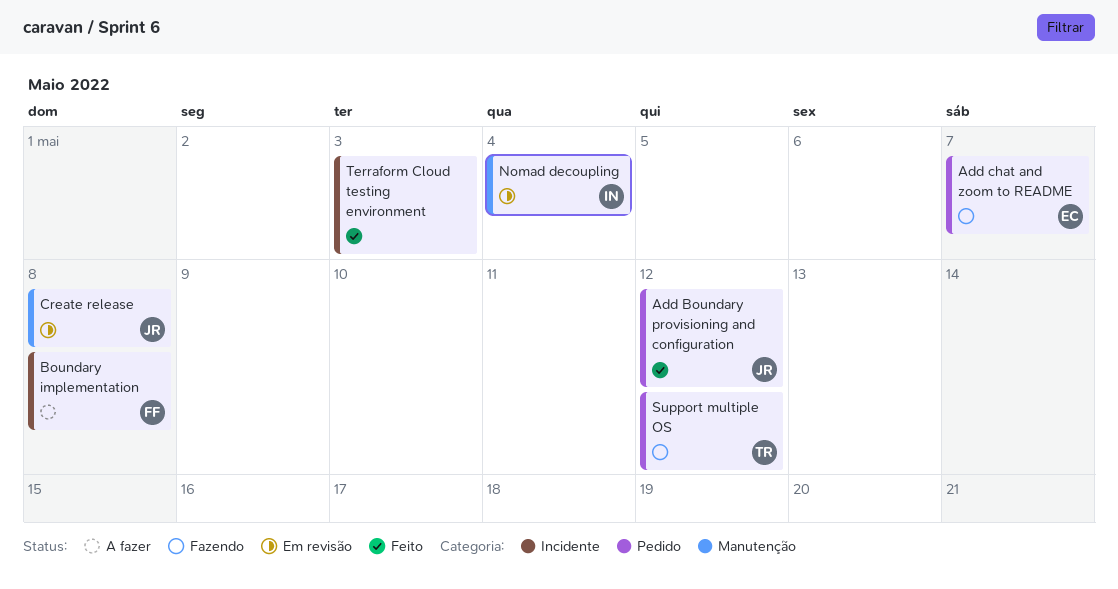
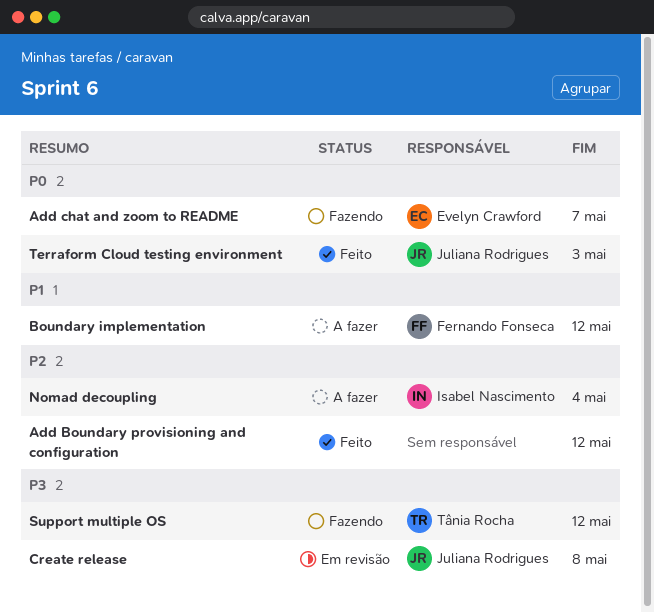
Add Boundary provisioning and configuration, owner: Juliana Rodrigues -> none
Boundary implementation, due: May 8 -> May 12
Nomad decoupling, status: Em revisão -> A fazer
Terraform Cloud testing environment, owner: none -> Juliana Rodrigues

